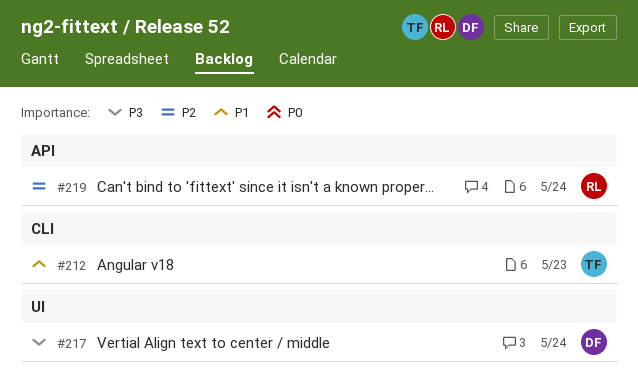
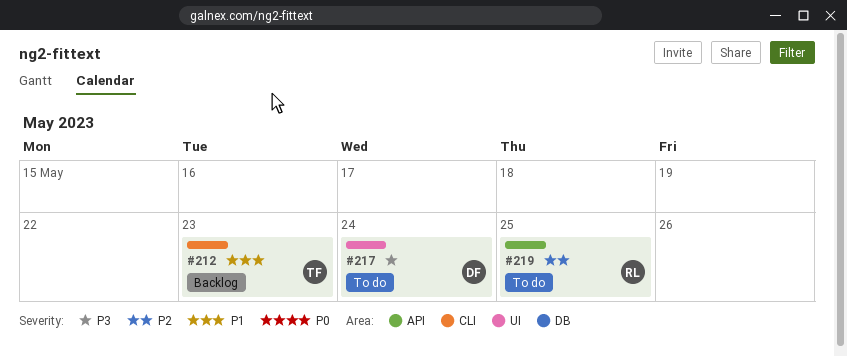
#219, due: May 24 -> May 25

